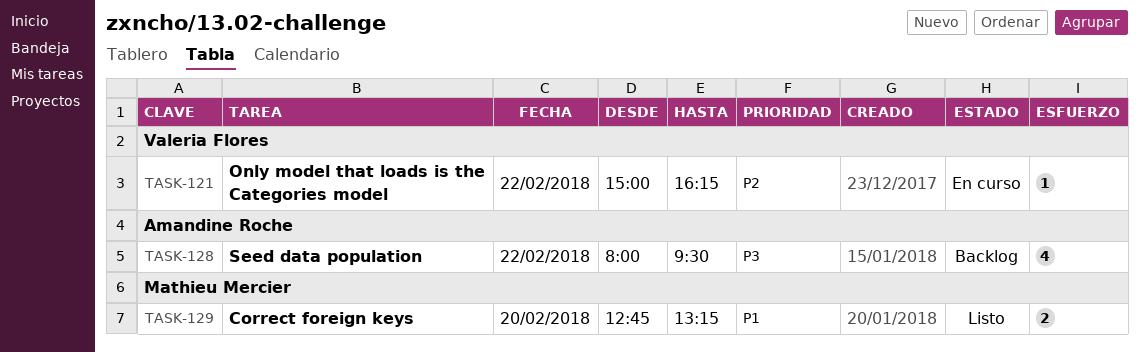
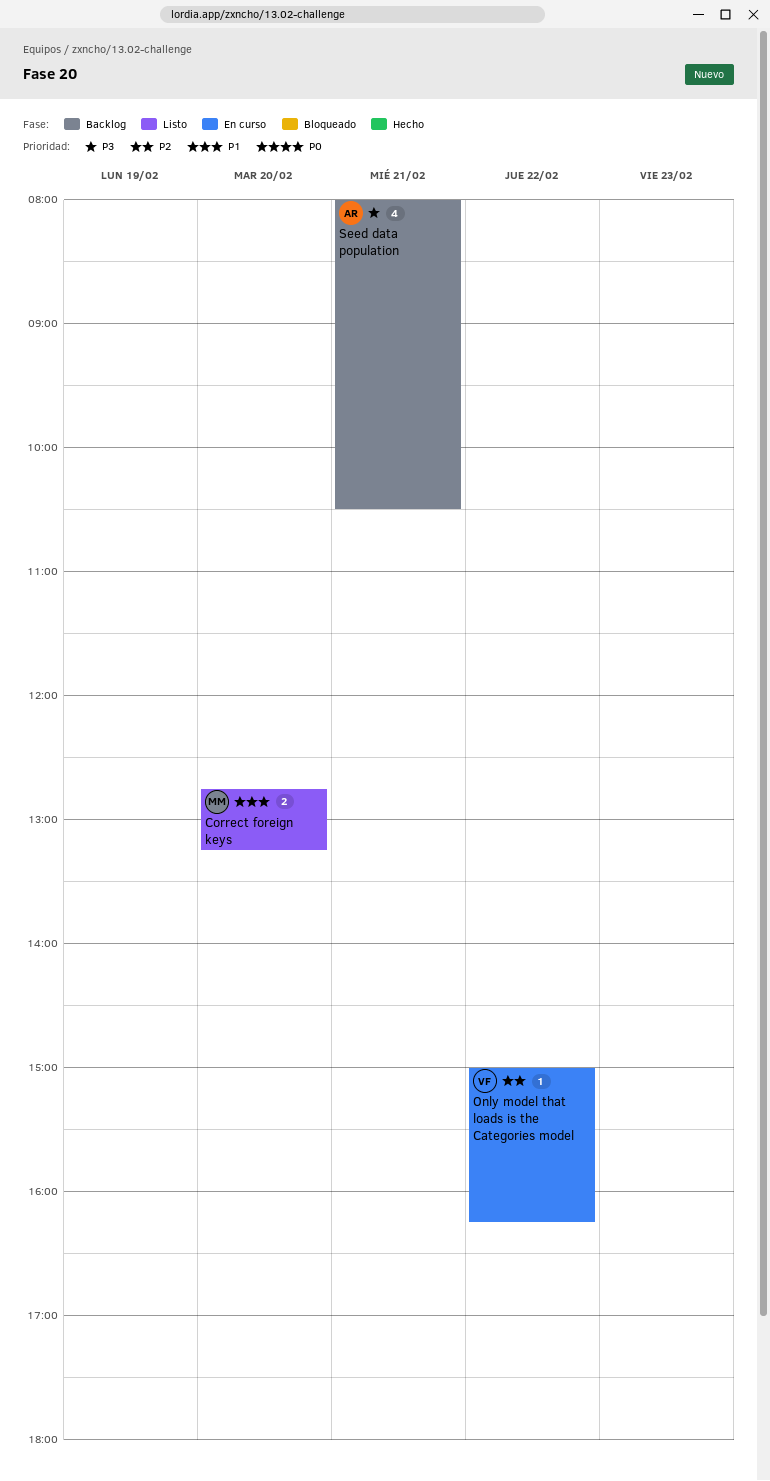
Seed data population, day: Feb 22 -> Feb 21
Seed data population, ends: 09:30 -> 10:30

